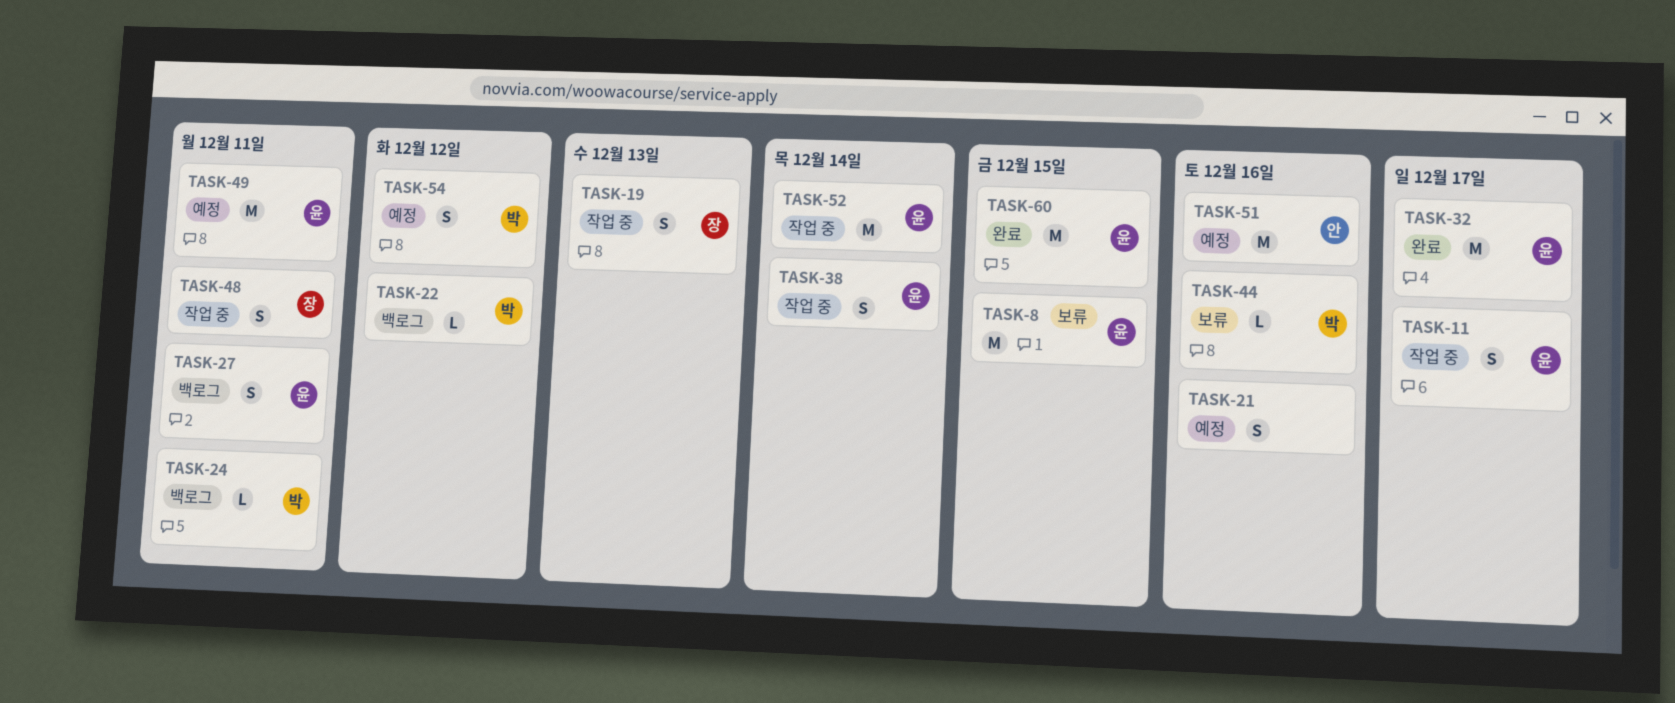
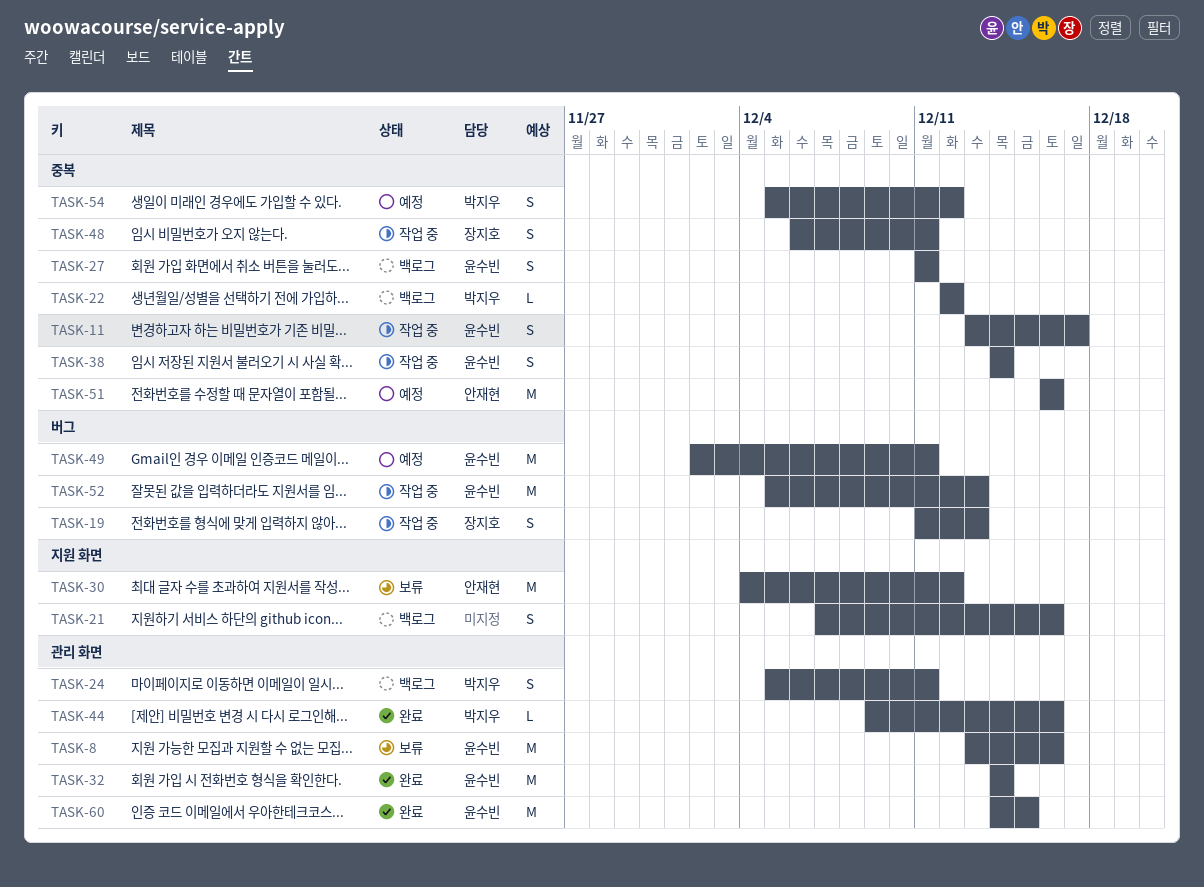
TASK-8, due: Dec 15 -> Dec 16
TASK-21, status: 예정 -> 백로그
TASK-24, estimate: L -> S
TASK-30: none -> present
TASK-32, due: Dec 17 -> Dec 14
TASK-44, status: 보류 -> 완료
TASK-52, due: Dec 14 -> Dec 13

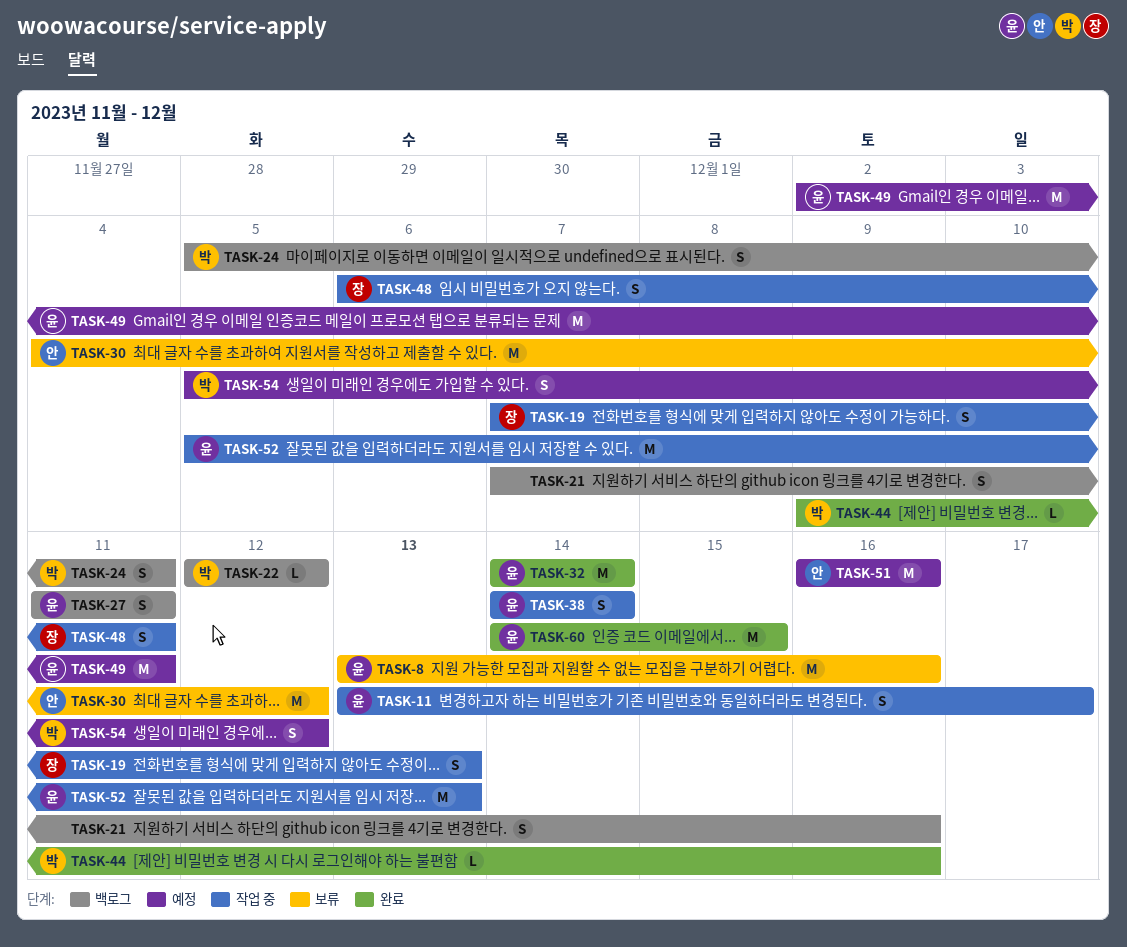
TASK-19, start: Dec 11 -> Dec 7

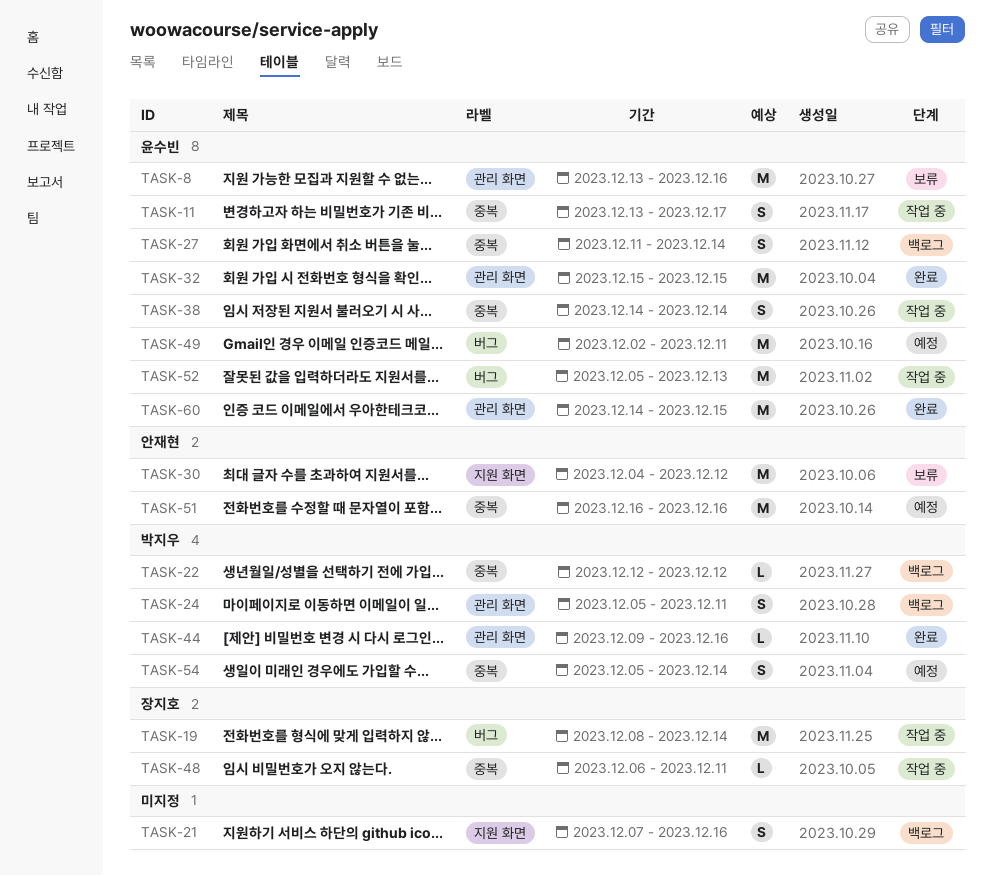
TASK-19, estimate: S -> M
TASK-19, start: Dec 7 -> Dec 8
TASK-19, due: Dec 13 -> Dec 14
TASK-27, due: Dec 11 -> Dec 14
TASK-32, start: Dec 14 -> Dec 15
TASK-32, due: Dec 14 -> Dec 15
TASK-48, estimate: S -> L
TASK-54, due: Dec 12 -> Dec 14

